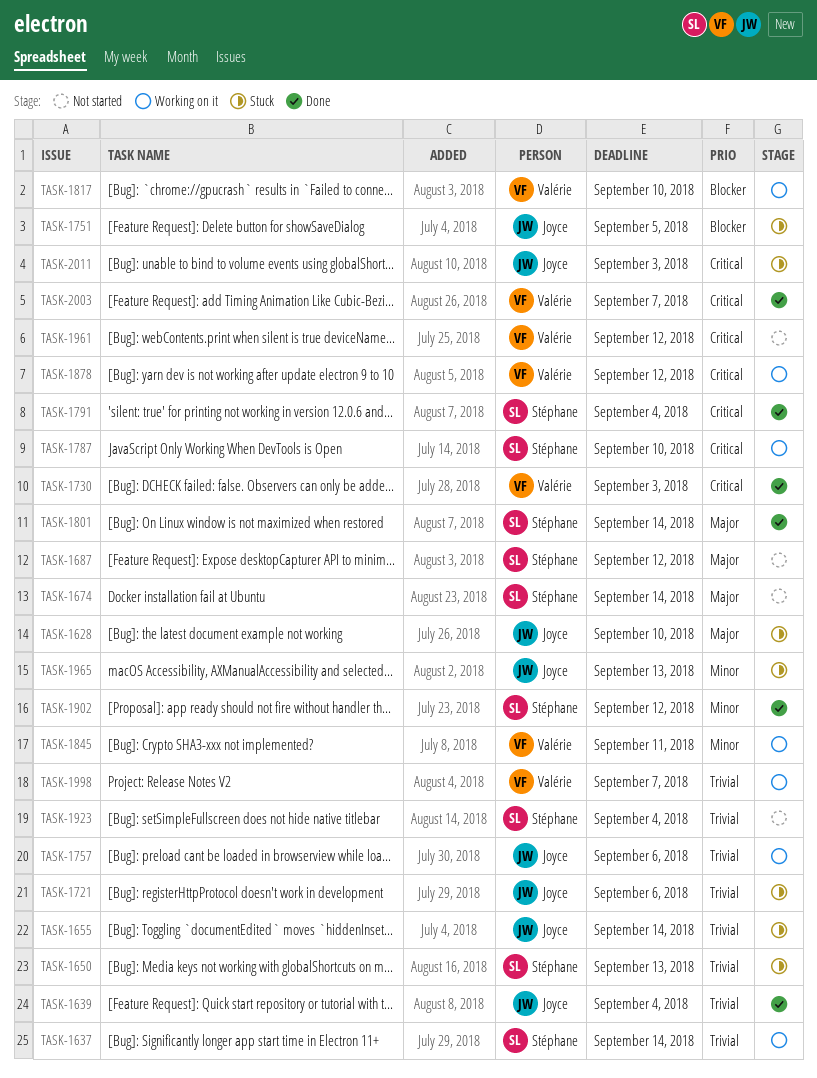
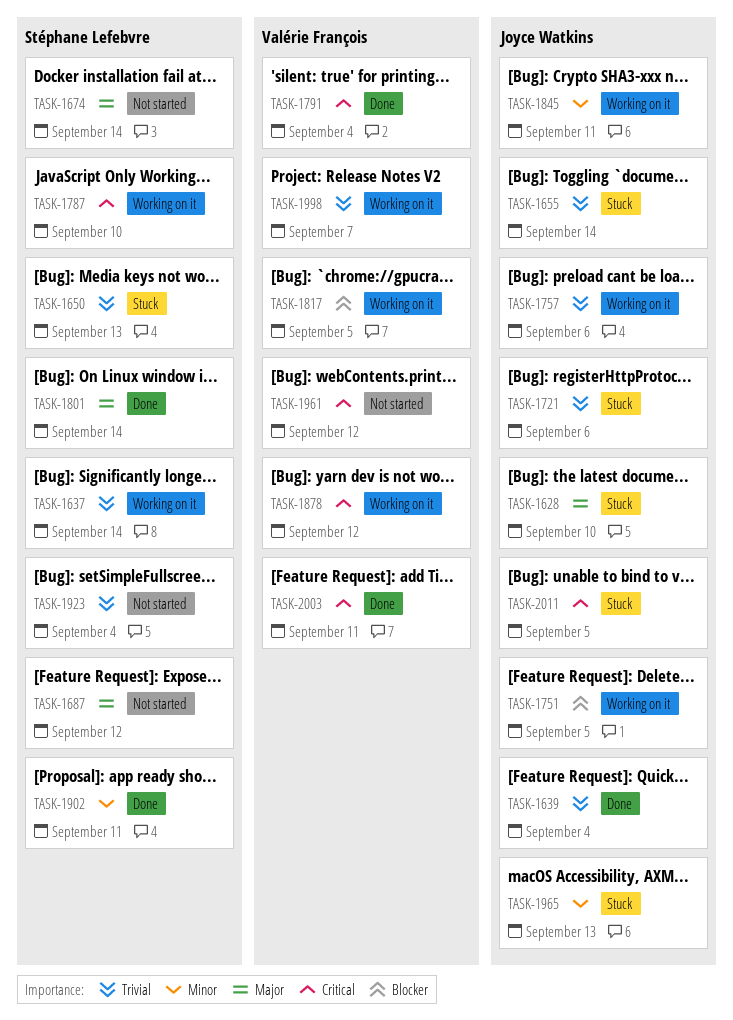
TASK-1730: present -> none
TASK-1751, status: Stuck -> Working on it
TASK-1791, owner: Stéphane Lefebvre -> Valérie François
TASK-1817, due: Sep 10 -> Sep 5
TASK-1845, owner: Valérie François -> Joyce Watkins
TASK-1902, due: Sep 12 -> Sep 11
TASK-2003, due: Sep 7 -> Sep 11
TASK-2011, due: Sep 3 -> Sep 5

